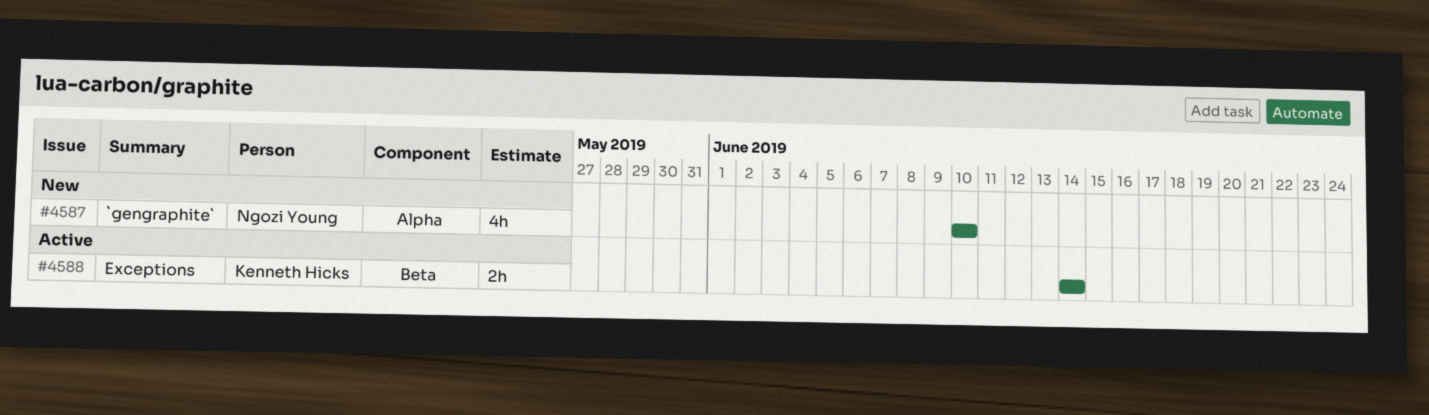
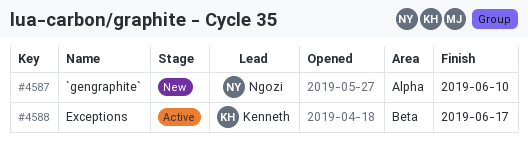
#4588, due: Jun 14 -> Jun 17

